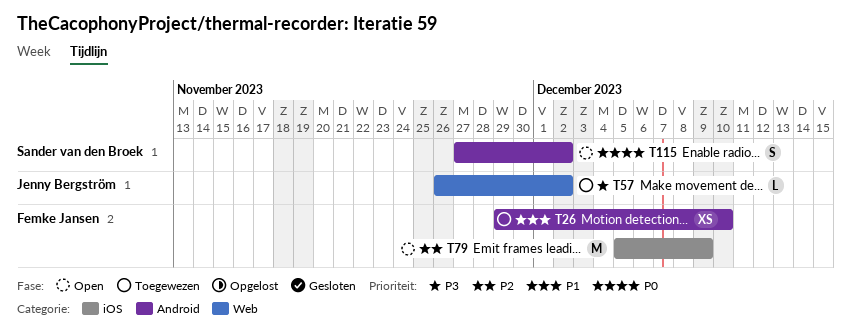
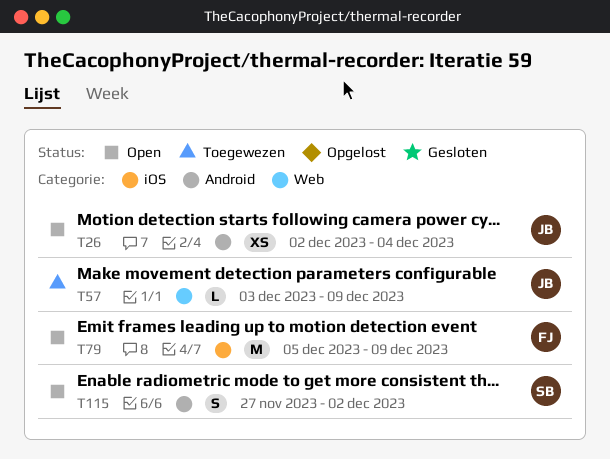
T26, status: Toegewezen -> Open
T26, owner: Femke Jansen -> Jenny Bergström
T26, start: Nov 29 -> Dec 2
T26, due: Dec 10 -> Dec 4
T57, start: Nov 26 -> Dec 3
T57, due: Dec 2 -> Dec 9

